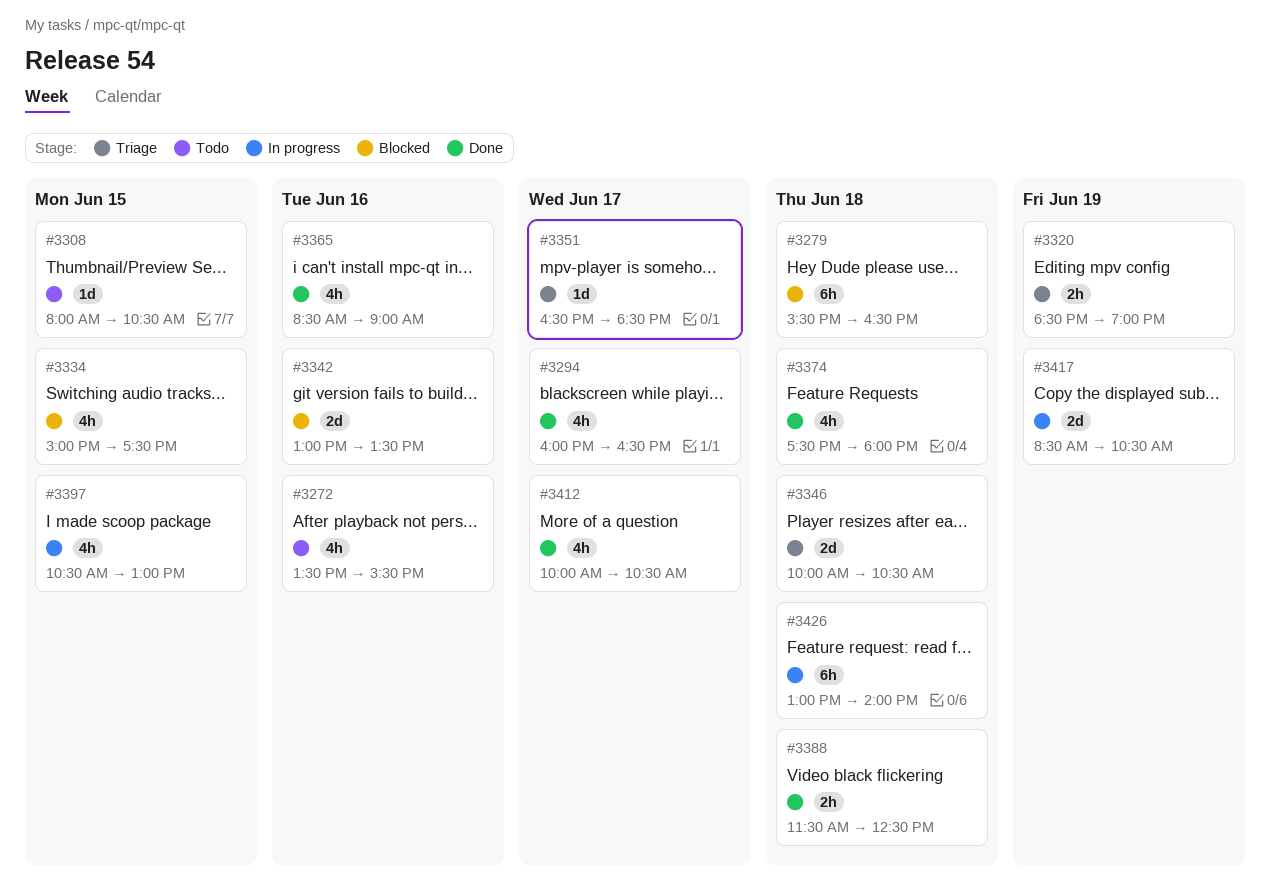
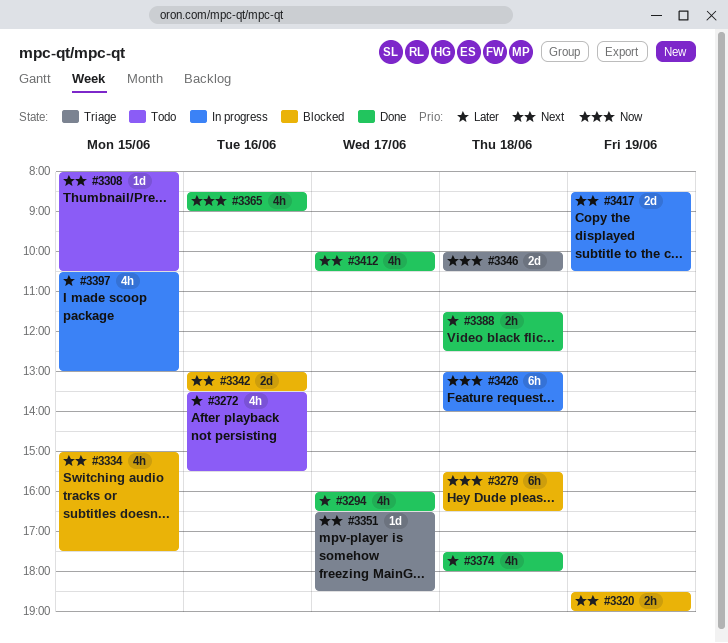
#3320, status: Triage -> Blocked

